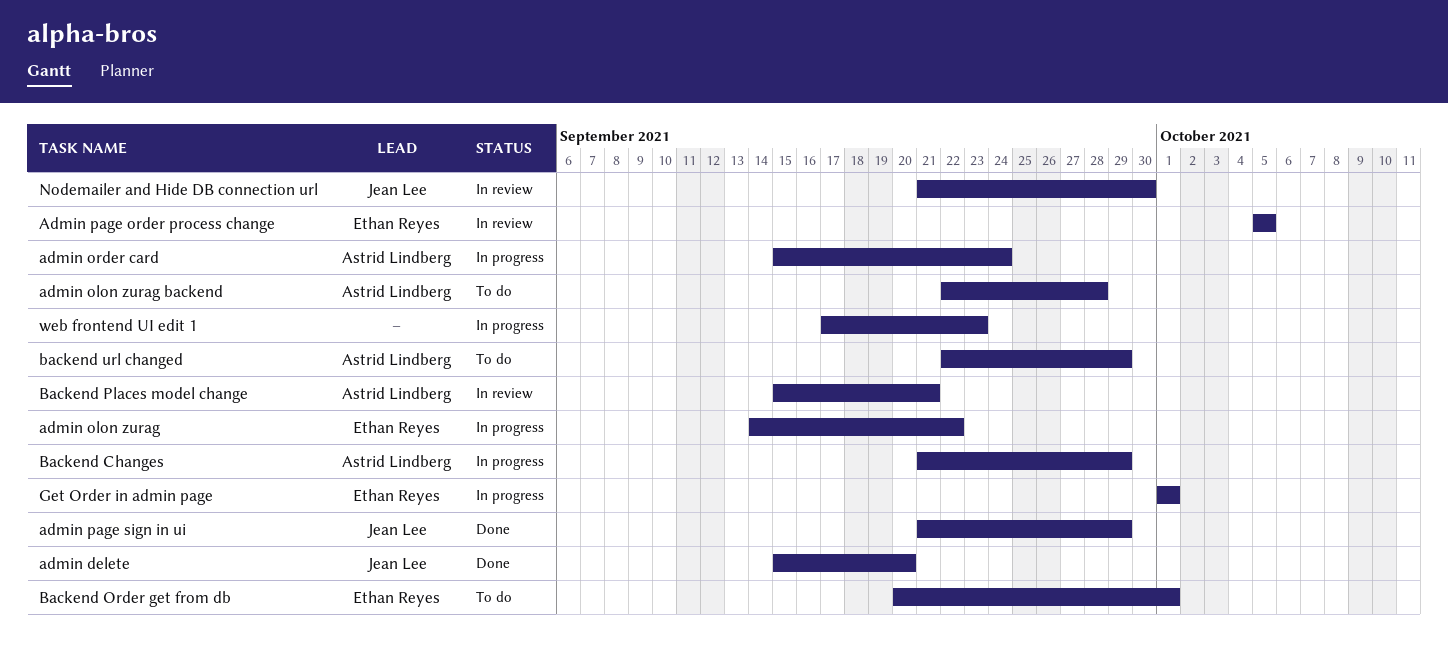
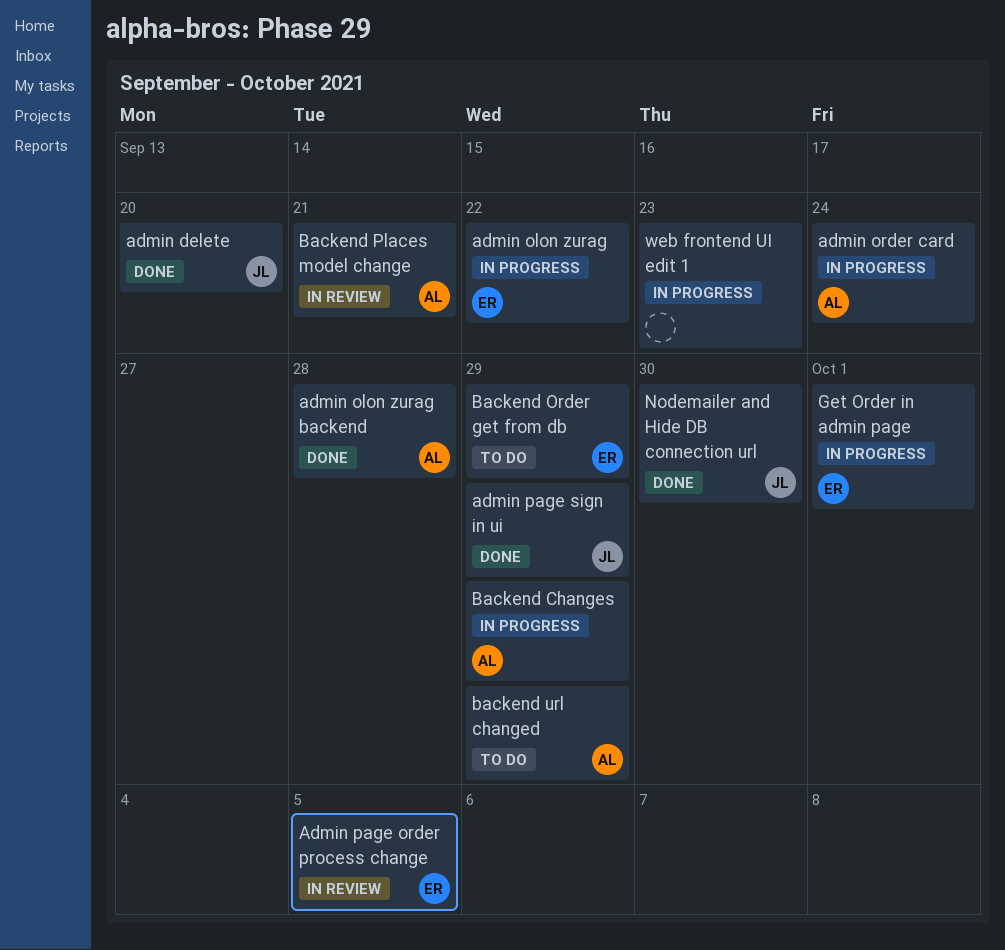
admin olon zurag backend, status: To do -> Done
Backend Order get from db, due: Oct 1 -> Sep 29
Nodemailer and Hide DB connection url, status: In review -> Done

